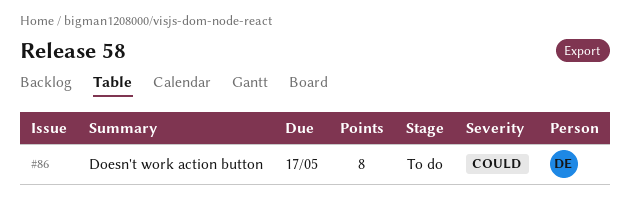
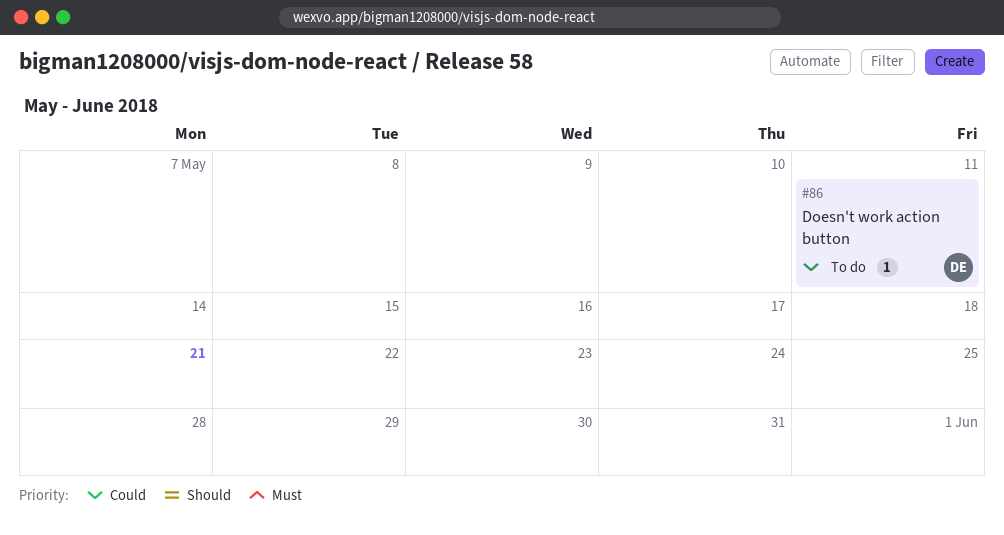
#86, estimate: 8 -> 1
#86, due: May 17 -> May 11

